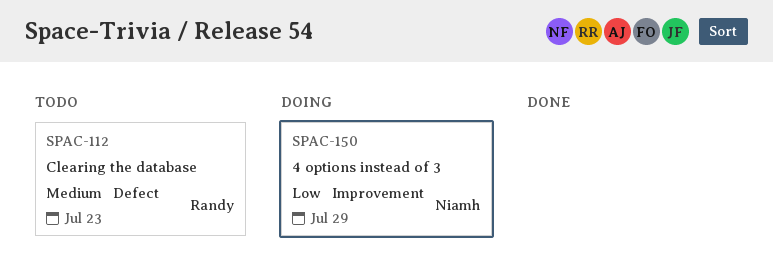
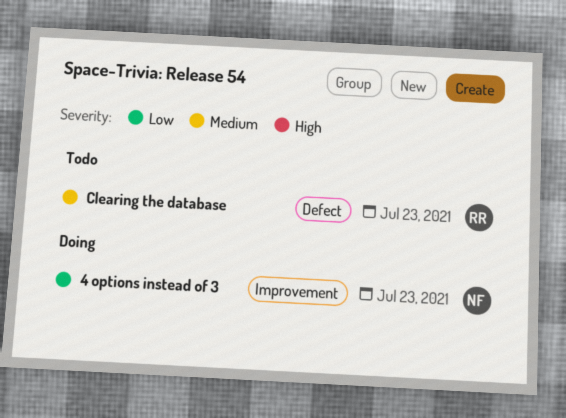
4 options instead of 3, due: Jul 29 -> Jul 23

